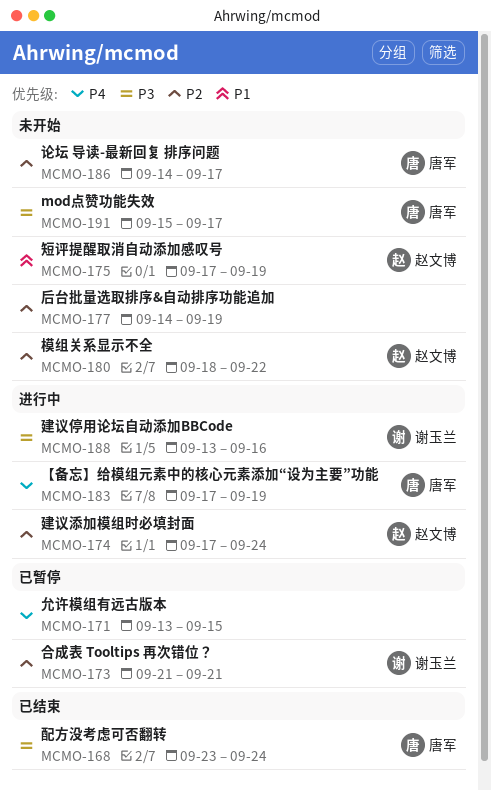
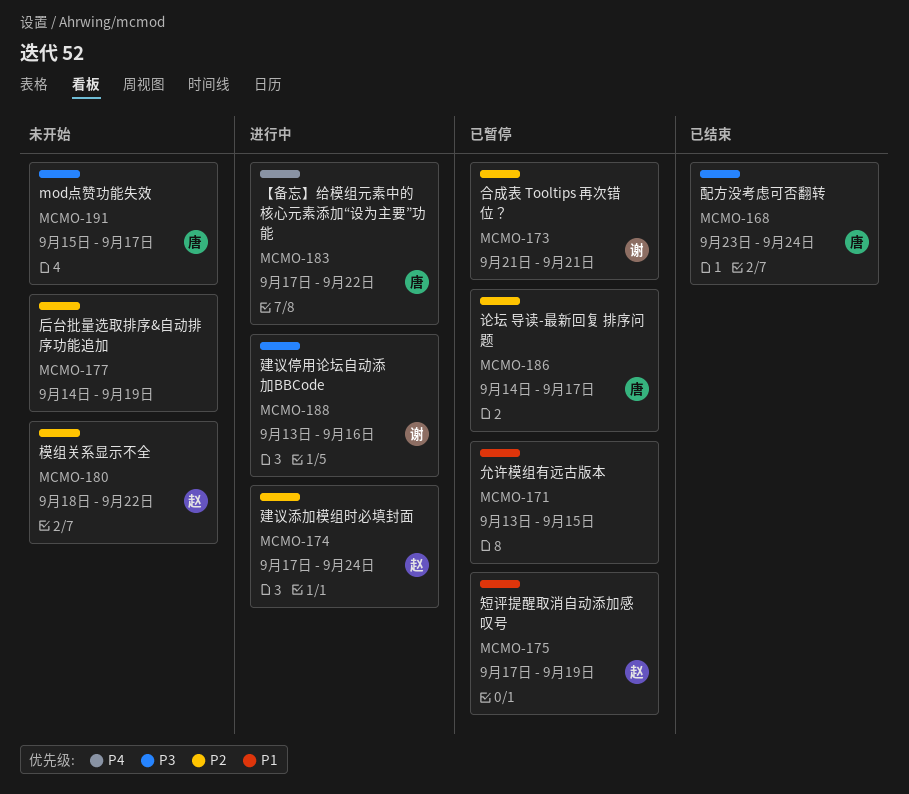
MCMO-171, priority: P4 -> P1
MCMO-175, status: 未开始 -> 已暂停
MCMO-183, due: Sep 19 -> Sep 22
MCMO-186, status: 未开始 -> 已暂停

